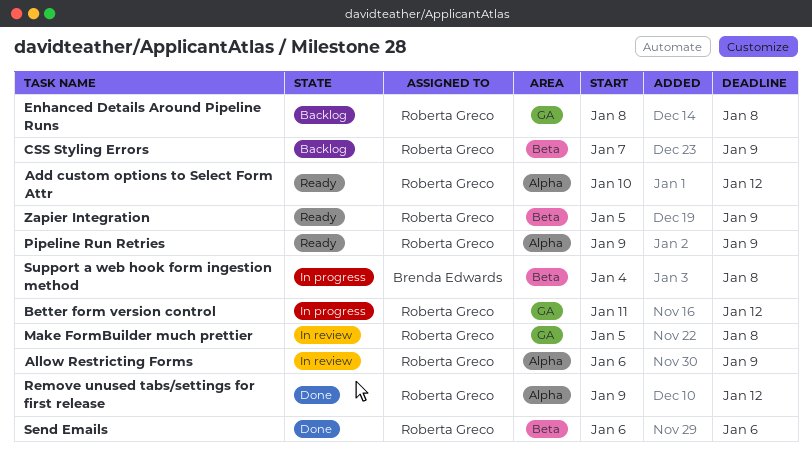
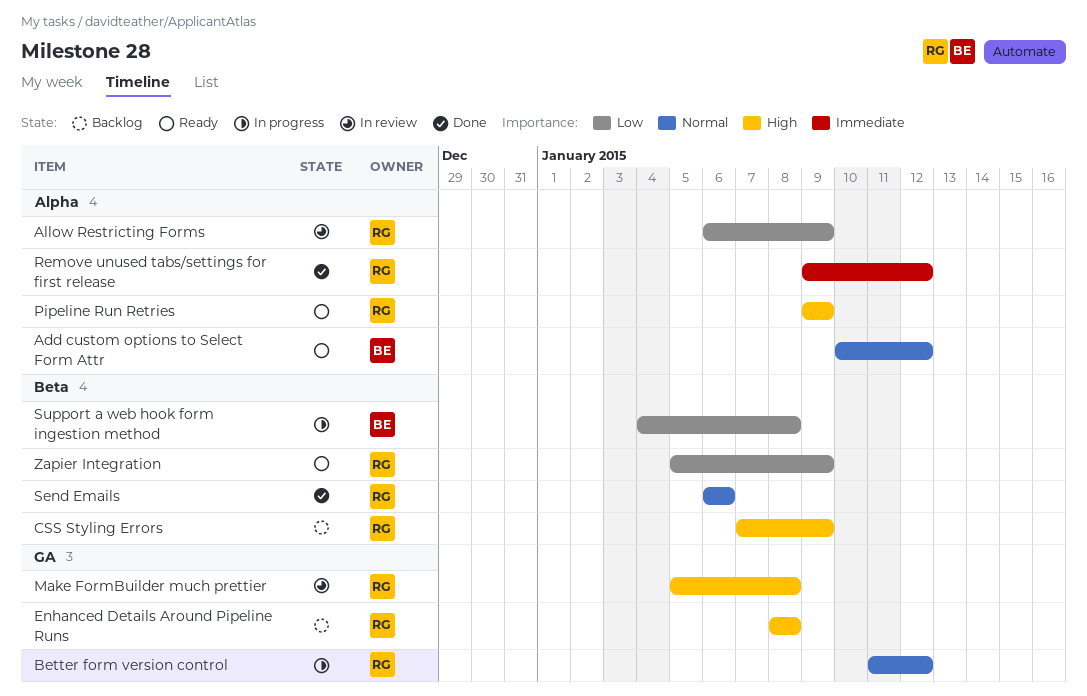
Add custom options to Select Form Attr, owner: Roberta Greco -> Brenda Edwards

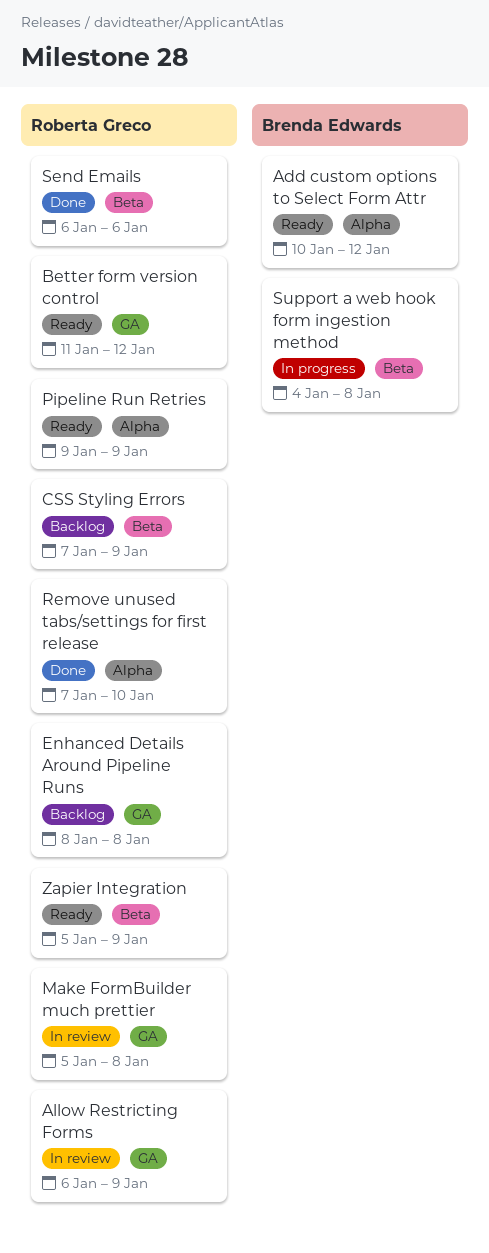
Allow Restricting Forms, label: Alpha -> GA
Better form version control, status: In progress -> Ready
Remove unused tabs/settings for first release, start: Jan 9 -> Jan 7
Remove unused tabs/settings for first release, due: Jan 12 -> Jan 10

